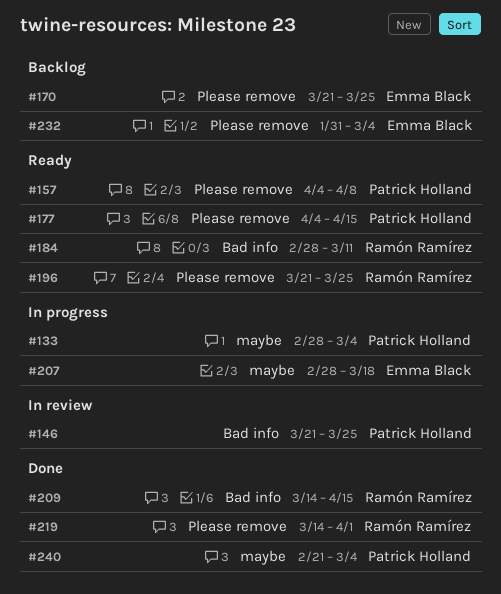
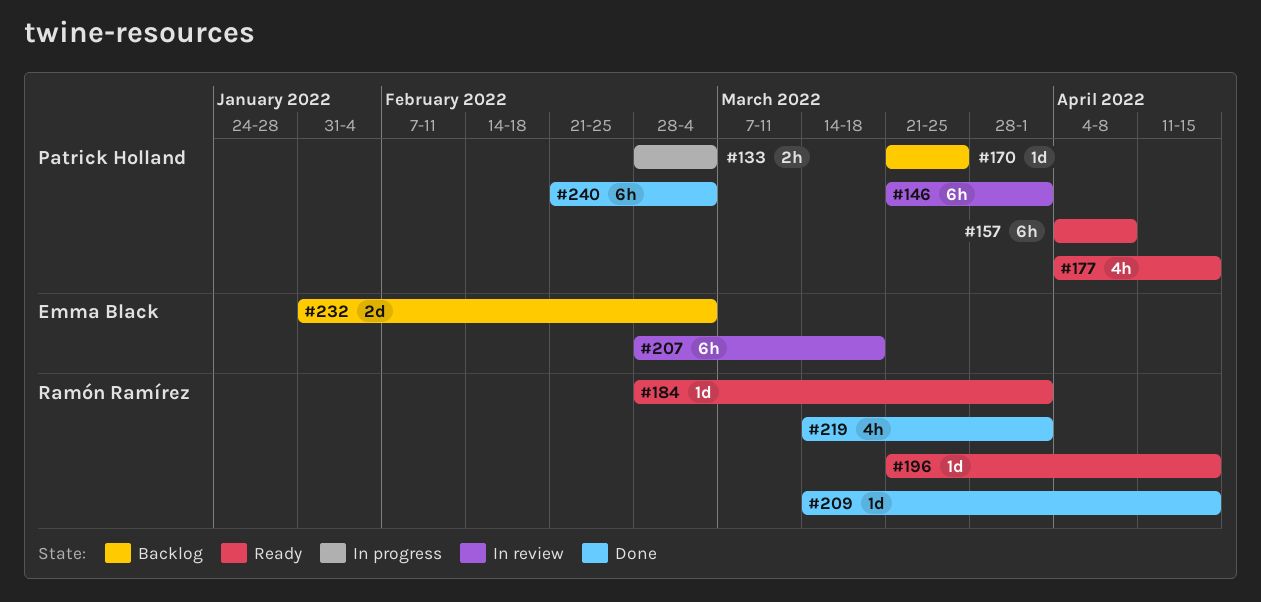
#146, due: Mar 25 -> Apr 1
#170, owner: Emma Black -> Patrick Holland
#184, due: Mar 11 -> Apr 1
#196, due: Mar 25 -> Apr 15
#207, status: In progress -> In review

